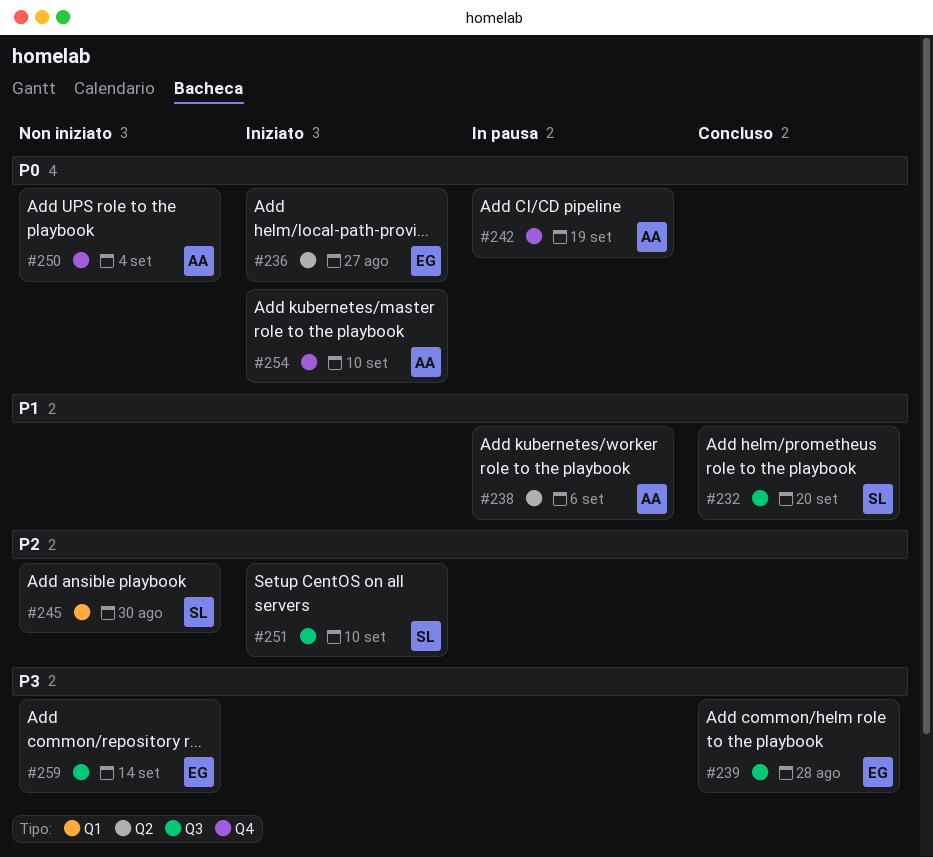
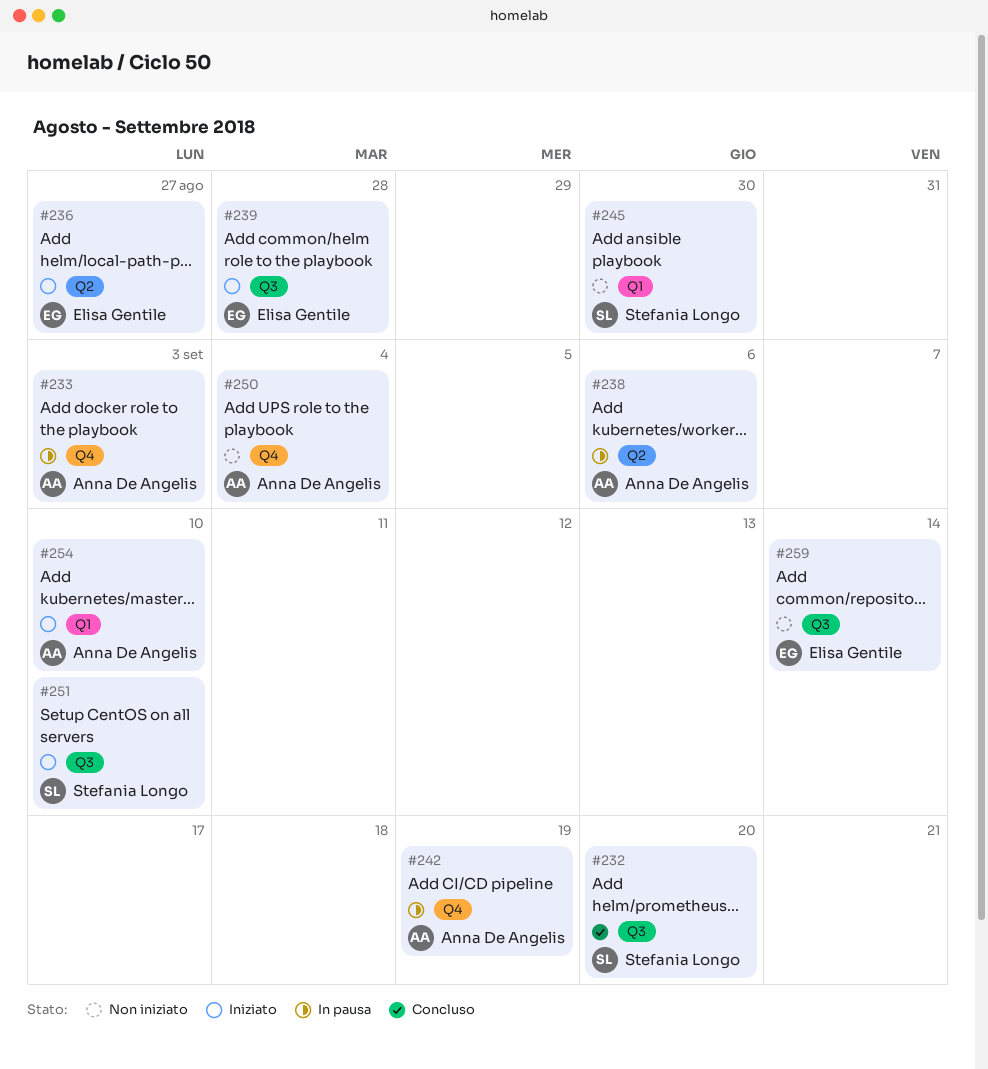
#233: none -> present
#239, status: Concluso -> Iniziato
#254, label: Q4 -> Q1

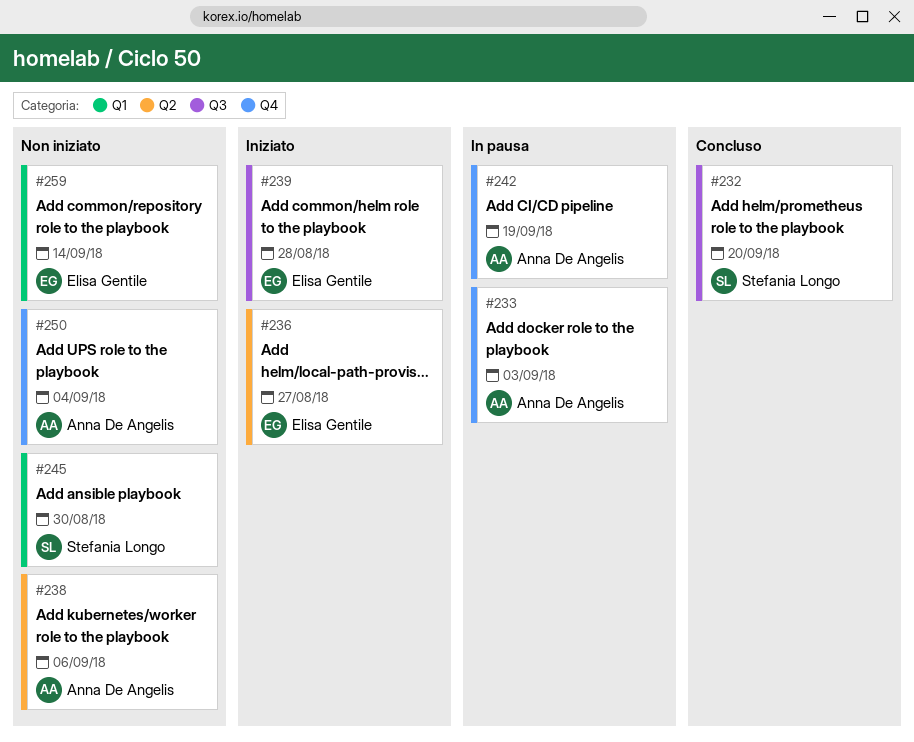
#238, status: In pausa -> Non iniziato
#251: present -> none
#254: present -> none
#259, label: Q3 -> Q1

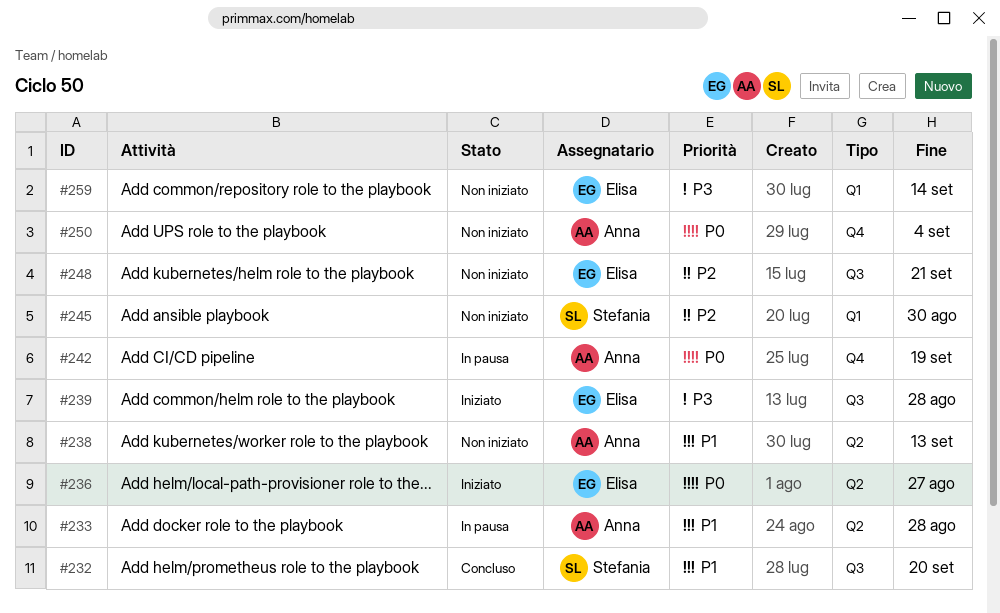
#233, label: Q4 -> Q2
#233, due: Sep 3 -> Aug 28
#238, due: Sep 6 -> Sep 13
#248: none -> present

